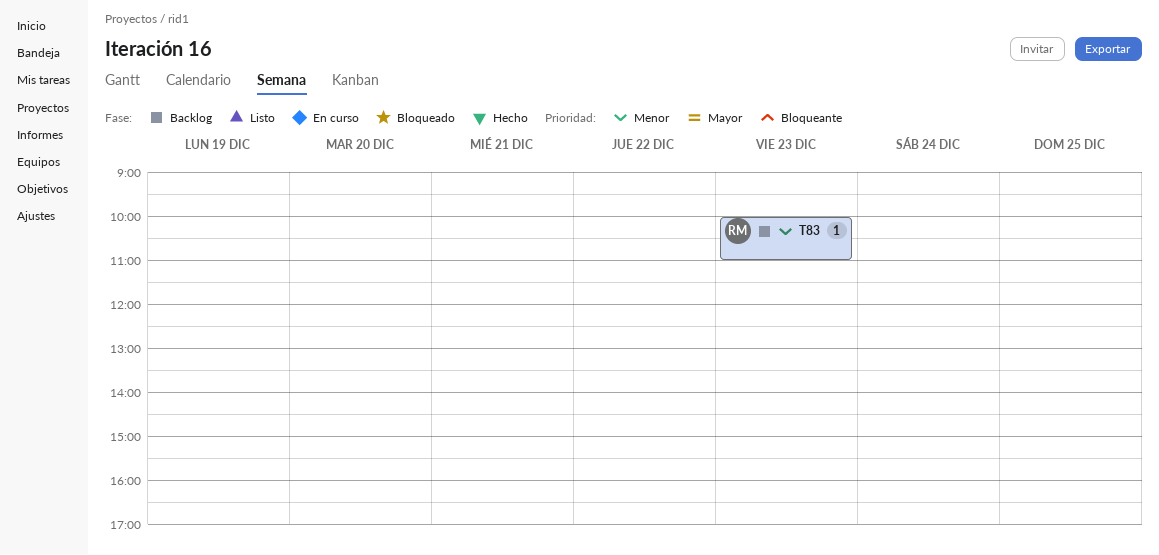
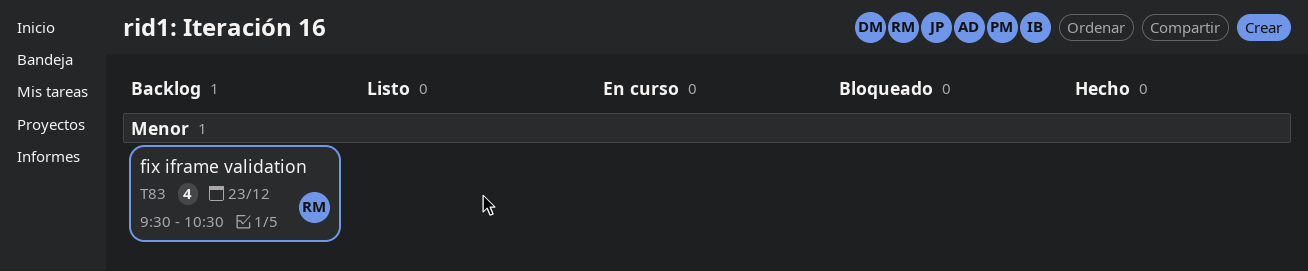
T83, estimate: 1 -> 4
T83, begins: 10:00 -> 09:30
T83, ends: 11:00 -> 10:30

